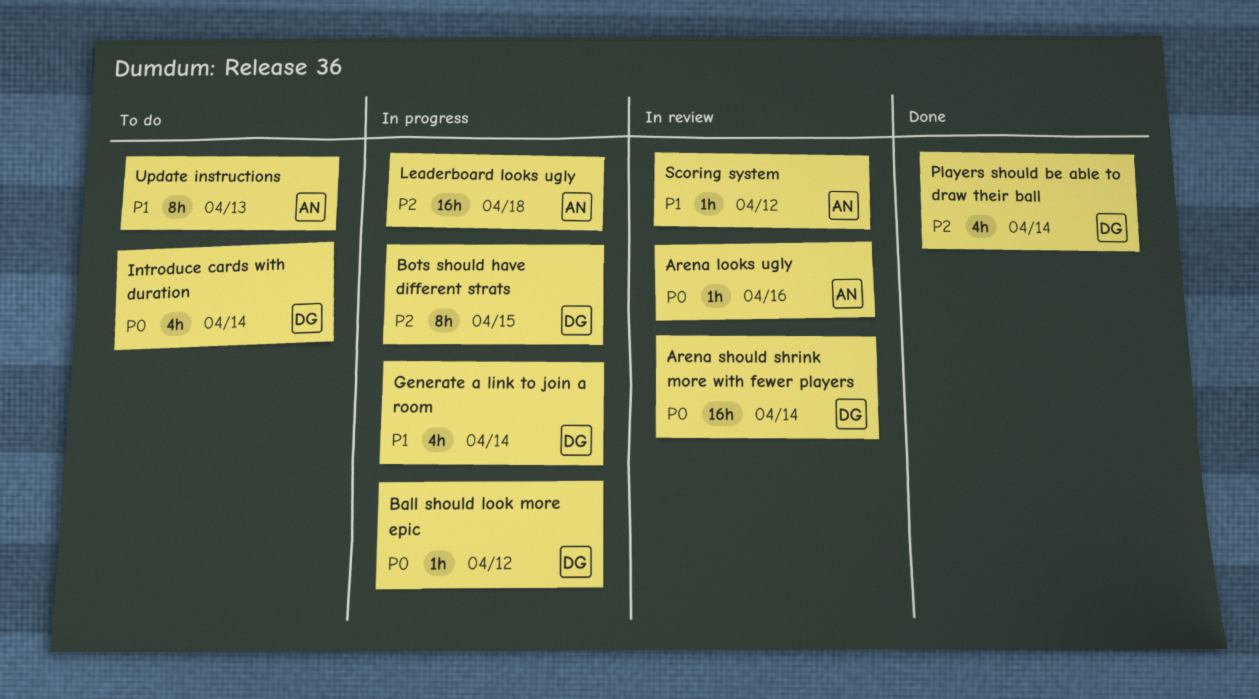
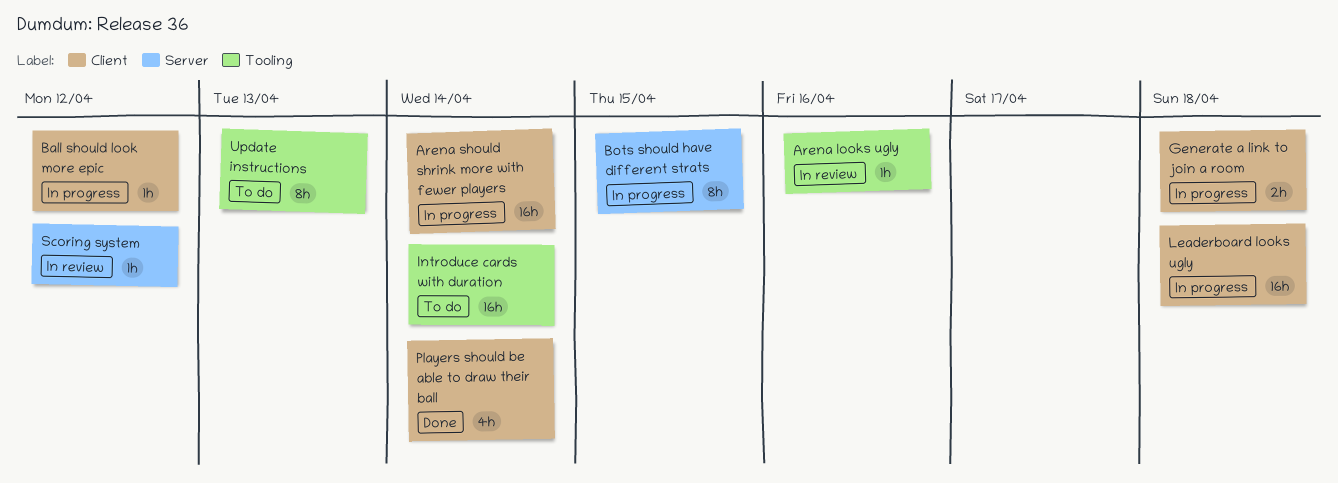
Arena should shrink more with fewer players, status: In review -> In progress
Generate a link to join a room, estimate: 4h -> 2h
Generate a link to join a room, due: Apr 14 -> Apr 18
Introduce cards with duration, estimate: 4h -> 16h

